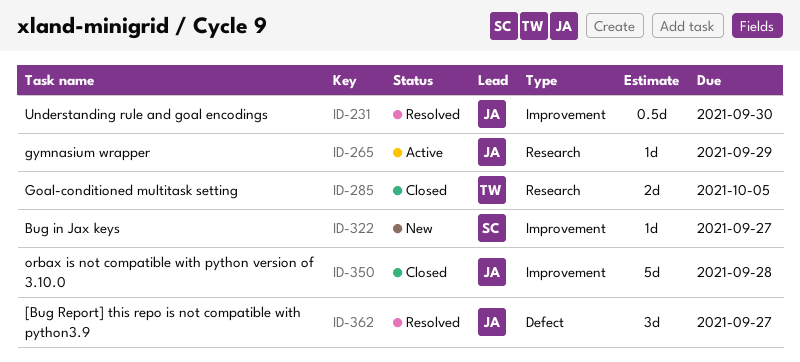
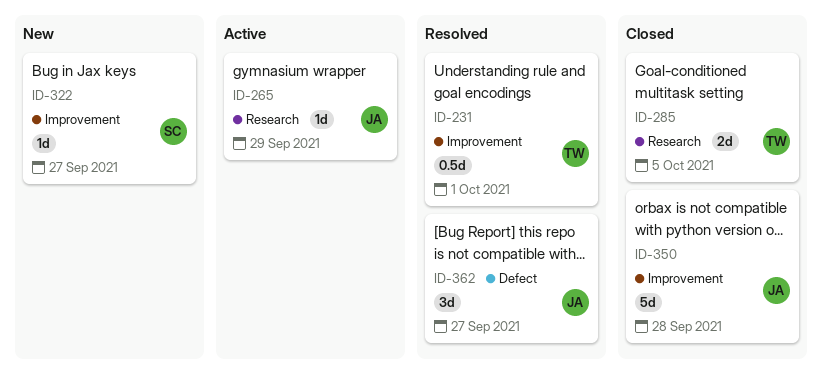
ID-231, owner: JA -> TW
ID-231, due: Sep 30 -> Oct 1

